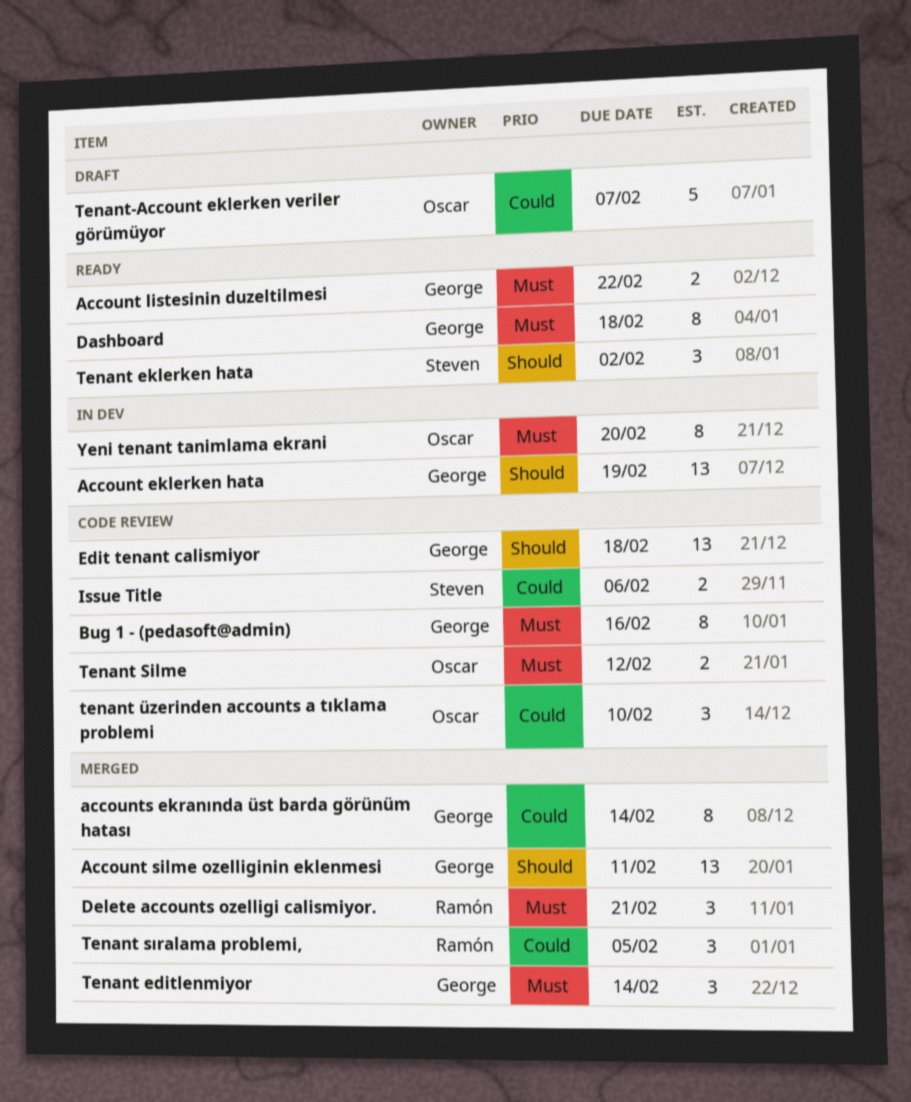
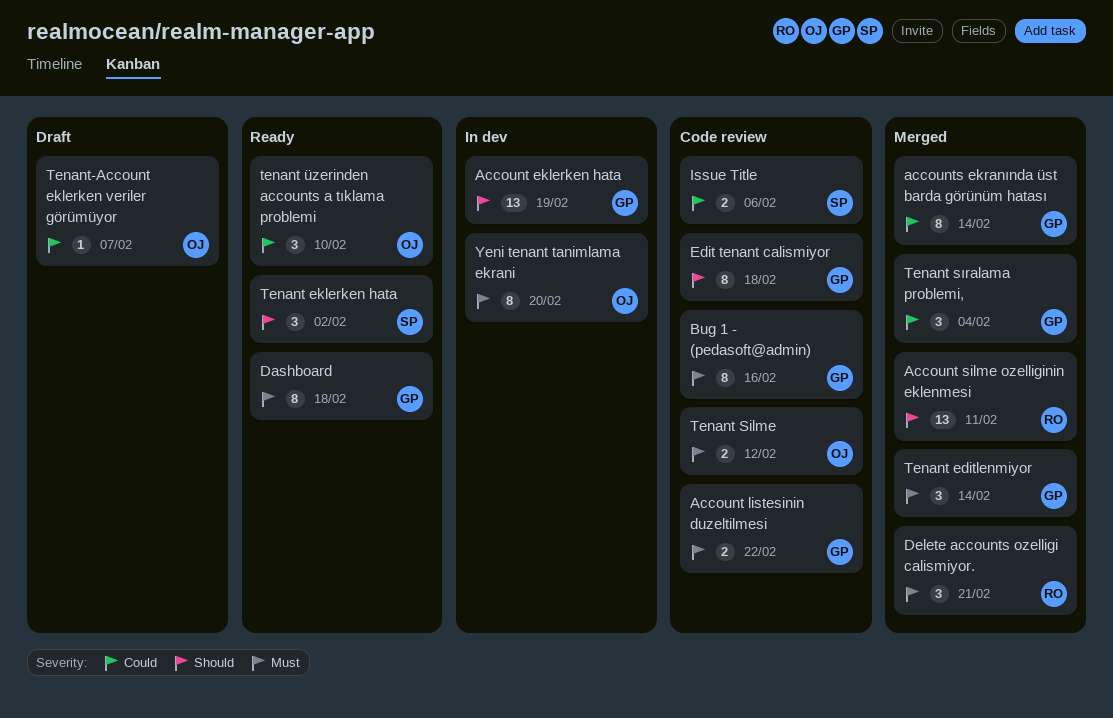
Account listesinin duzeltilmesi, status: Ready -> Code review
Account silme ozelliginin eklenmesi, owner: George -> Ramón
Edit tenant calismiyor, estimate: 13 -> 8
Tenant sıralama problemi,, owner: Ramón -> George
Tenant sıralama problemi,, due: Feb 5 -> Feb 4
tenant üzerinden accounts a tıklama problemi, status: Code review -> Ready
Tenant-Account eklerken veriler görümüyor, estimate: 5 -> 1

